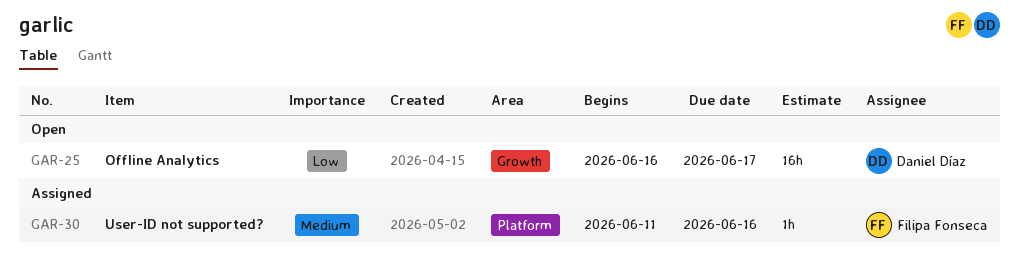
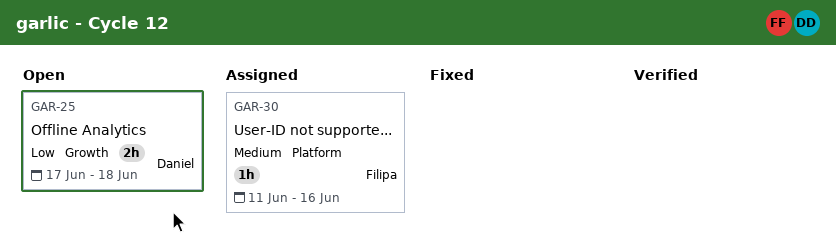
GAR-25, estimate: 16h -> 2h
GAR-25, start: Jun 16 -> Jun 17
GAR-25, due: Jun 17 -> Jun 18

